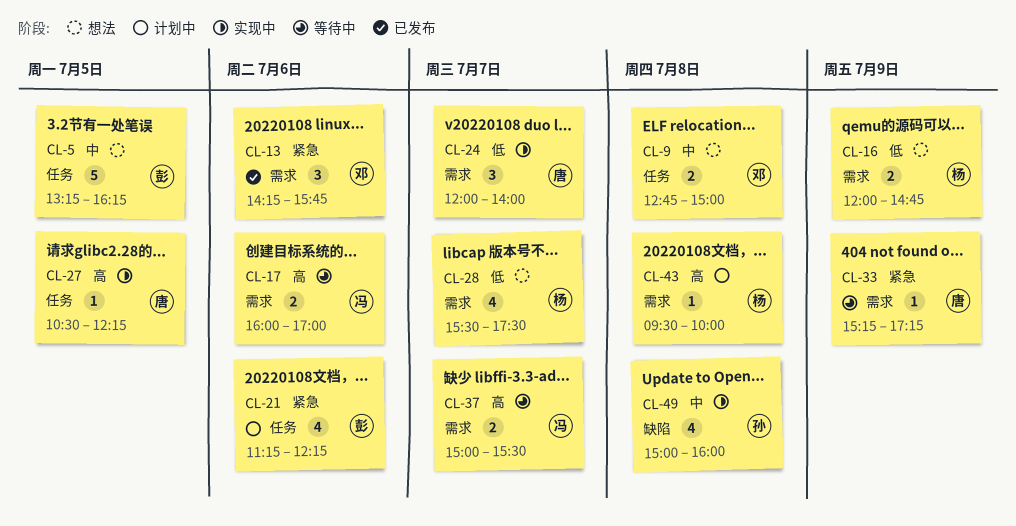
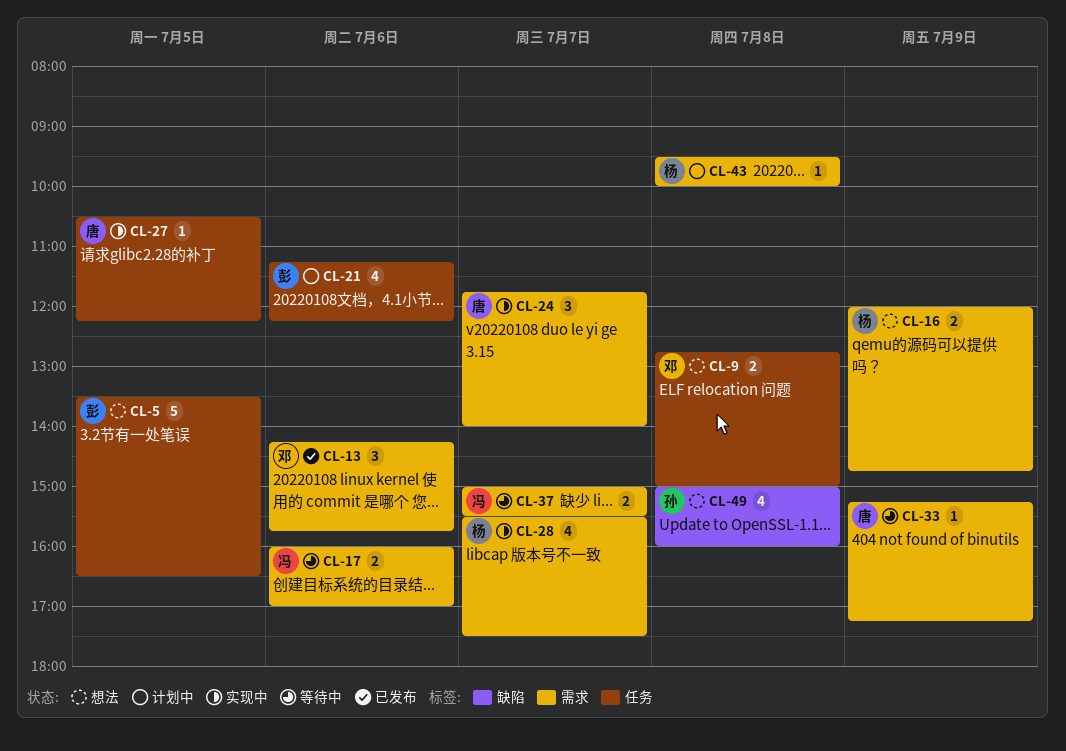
CL-5, begins: 13:15 -> 13:30
CL-5, ends: 16:15 -> 16:30
CL-24, begins: 12:00 -> 11:45
CL-28, status: 想法 -> 实现中
CL-49, status: 实现中 -> 想法

